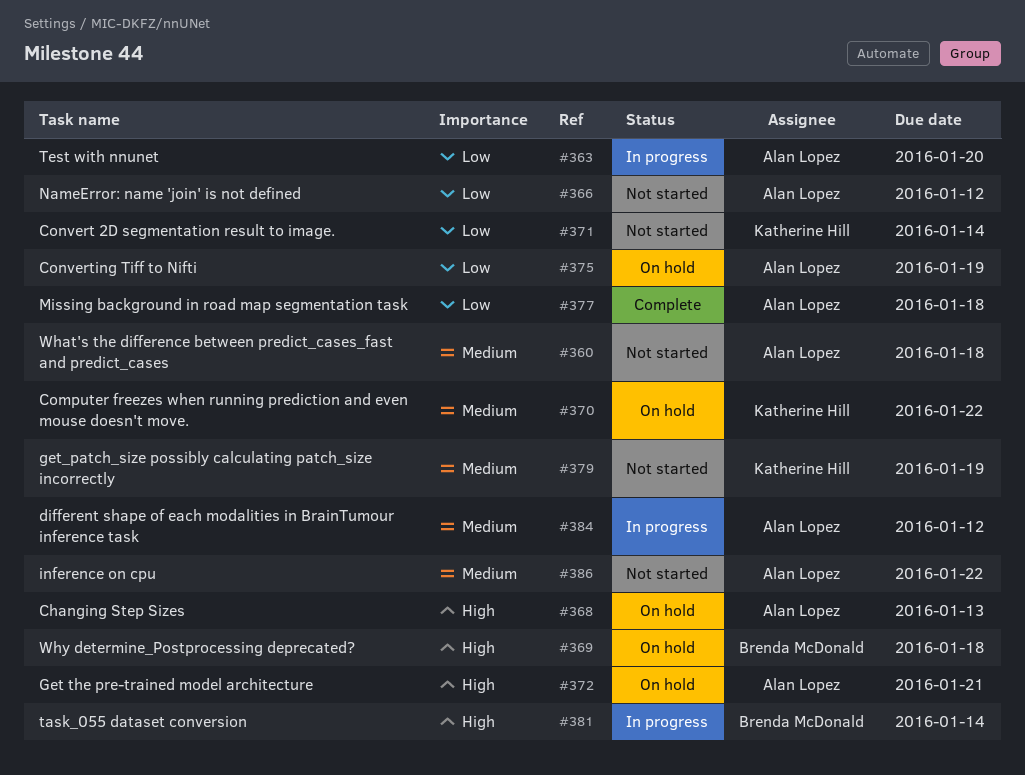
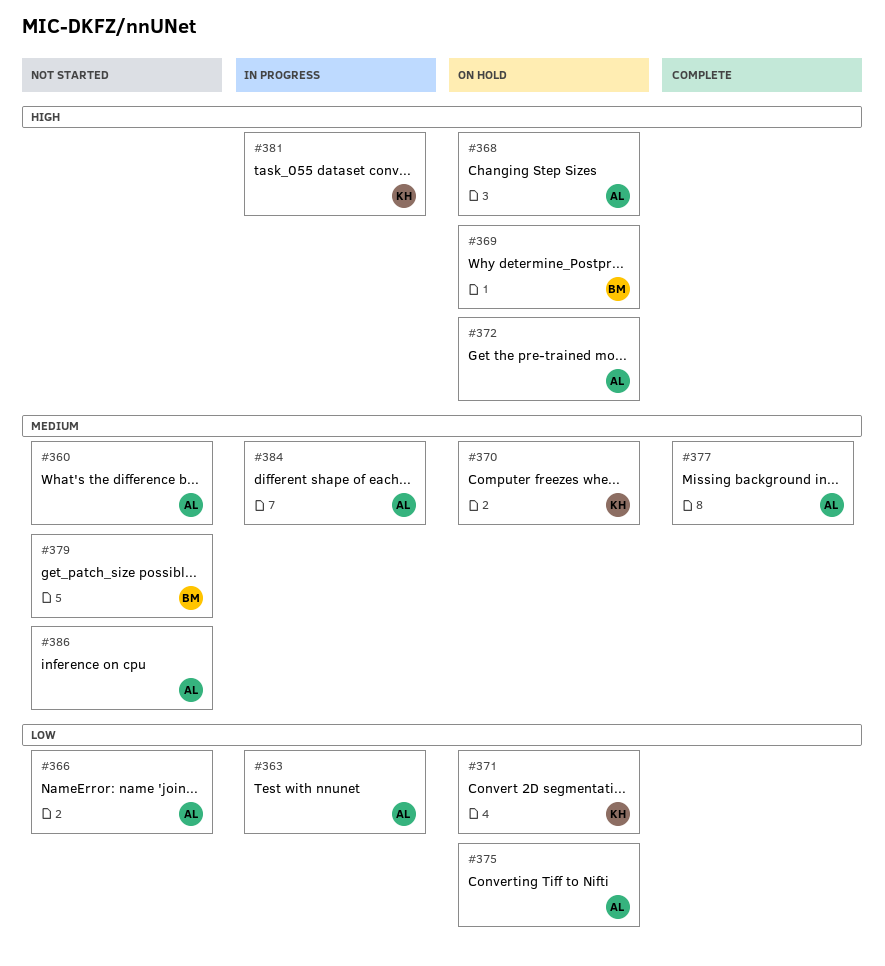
#371, status: Not started -> On hold
#377, priority: Low -> Medium
#379, owner: Katherine Hill -> Brenda McDonald
#381, owner: Brenda McDonald -> Katherine Hill

